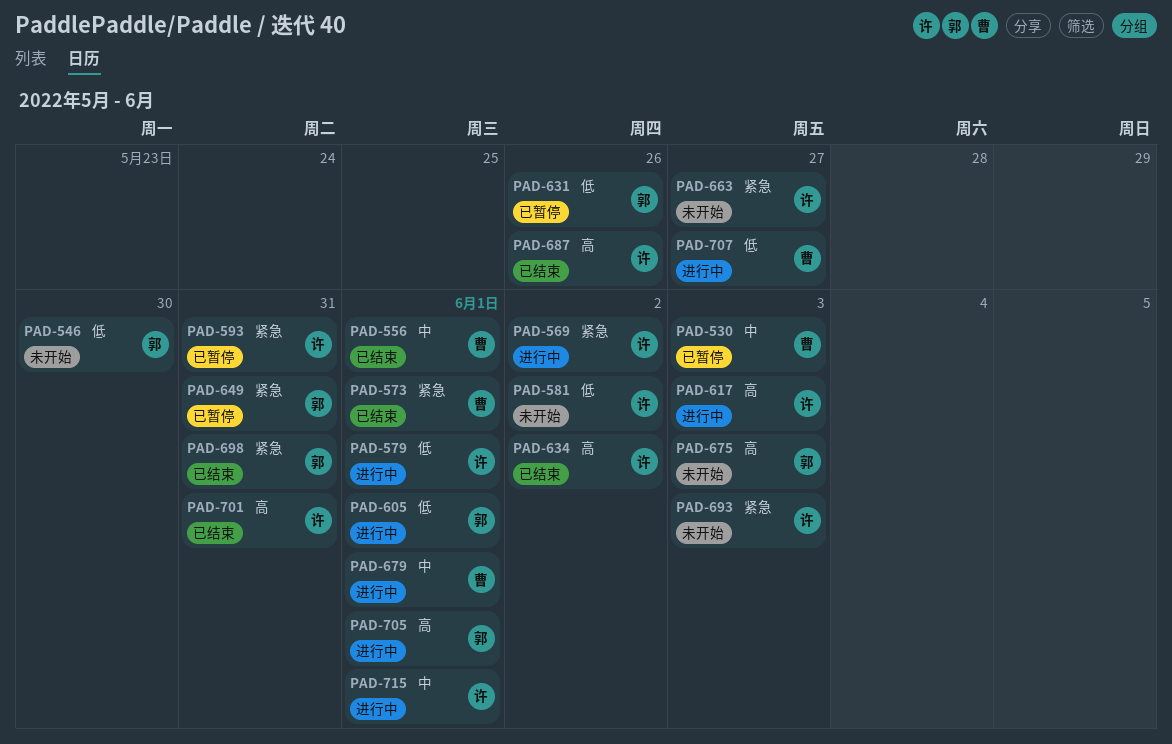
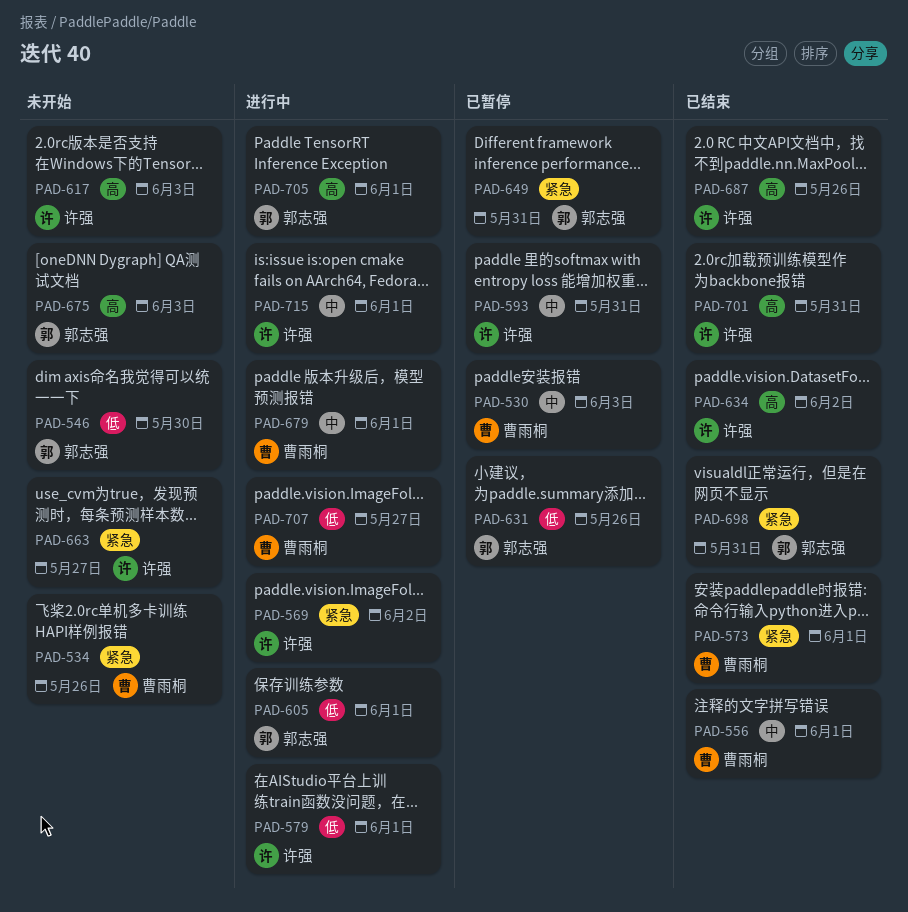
PAD-534: none -> present
PAD-581: present -> none
PAD-593, priority: 紧急 -> 中
PAD-617, status: 进行中 -> 未开始
PAD-693: present -> none

